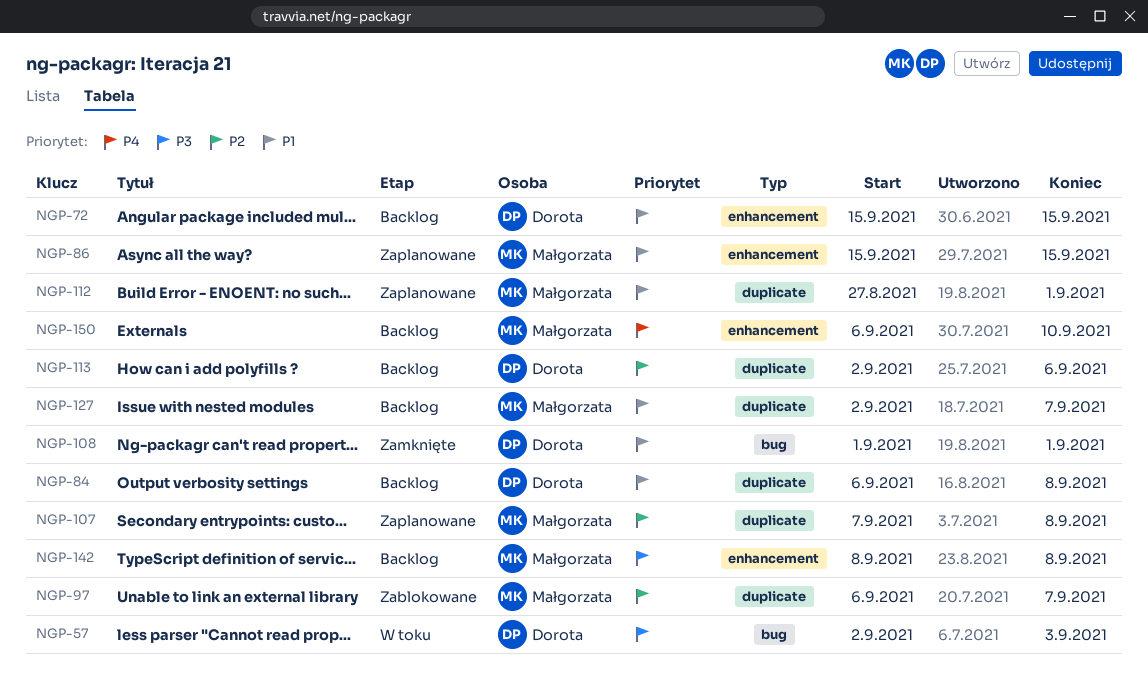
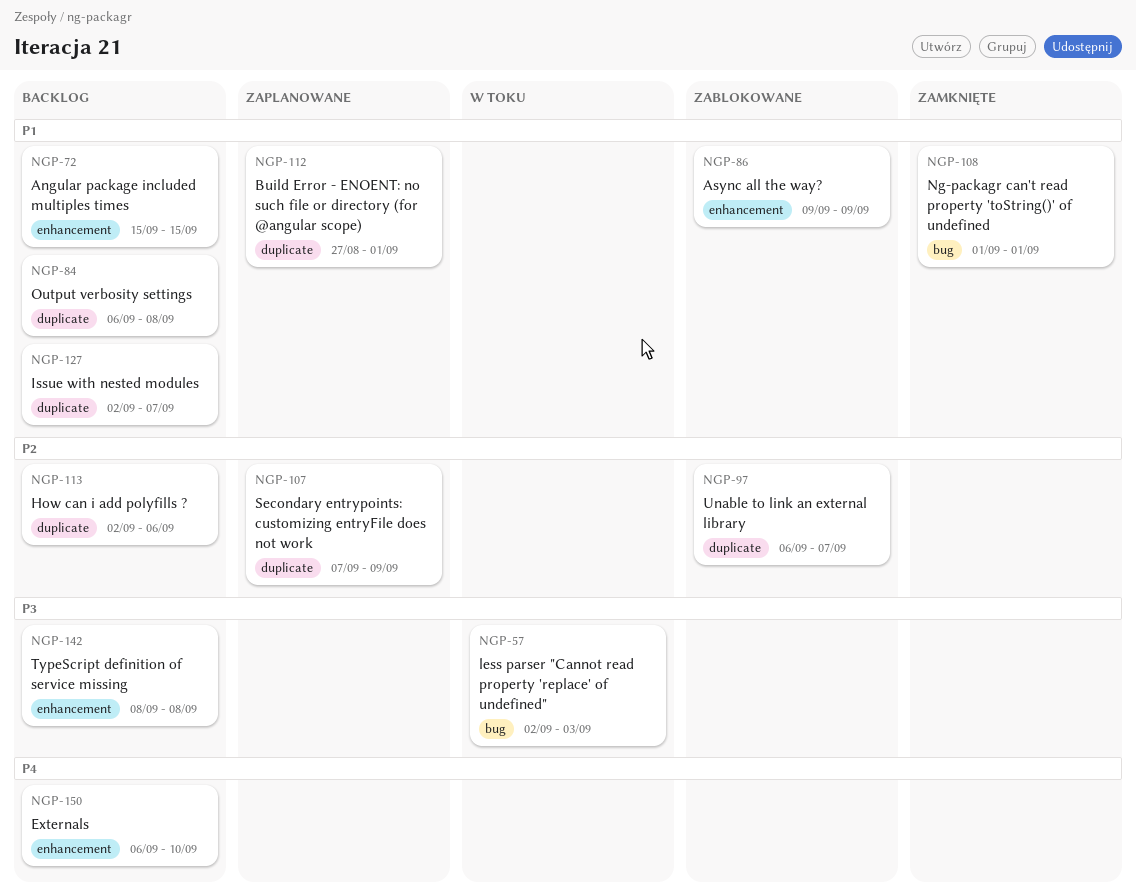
NGP-86, status: Zaplanowane -> Zablokowane
NGP-86, start: Sep 15 -> Sep 9
NGP-86, due: Sep 15 -> Sep 9
NGP-107, due: Sep 8 -> Sep 9

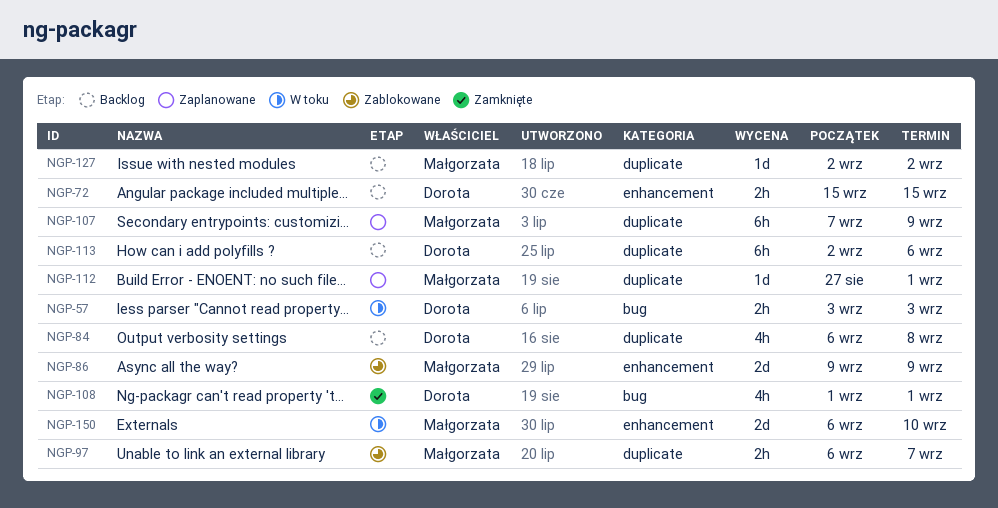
NGP-57, start: Sep 2 -> Sep 3
NGP-127, due: Sep 7 -> Sep 2
NGP-142: present -> none
NGP-150, status: Backlog -> W toku

